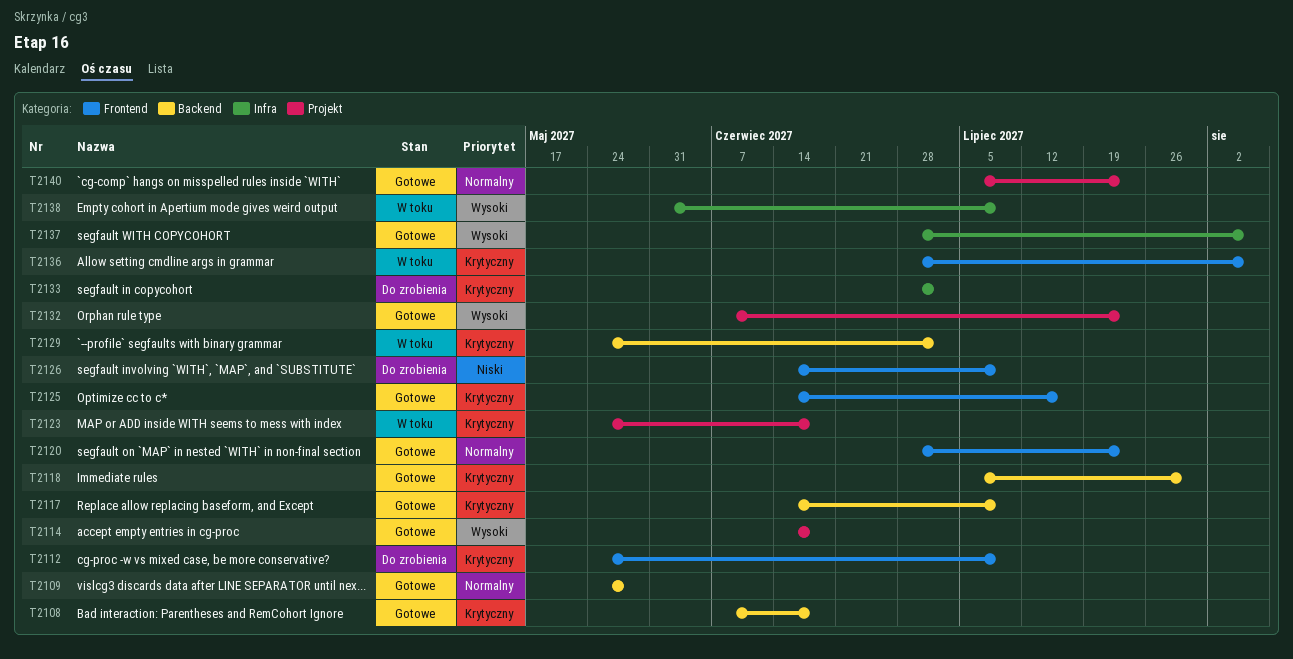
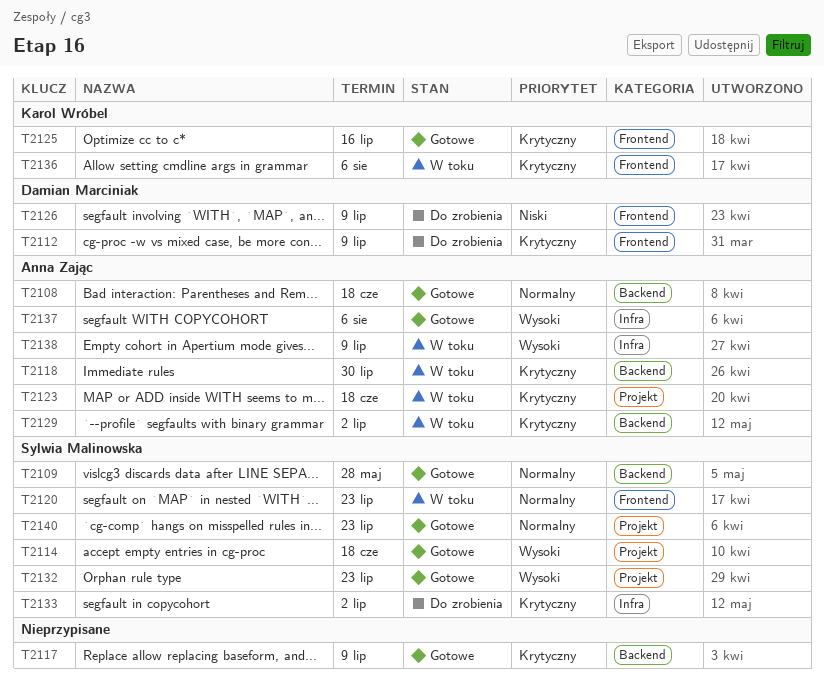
T2108, priority: Krytyczny -> Normalny
T2118, status: Gotowe -> W toku
T2120, status: Gotowe -> W toku

